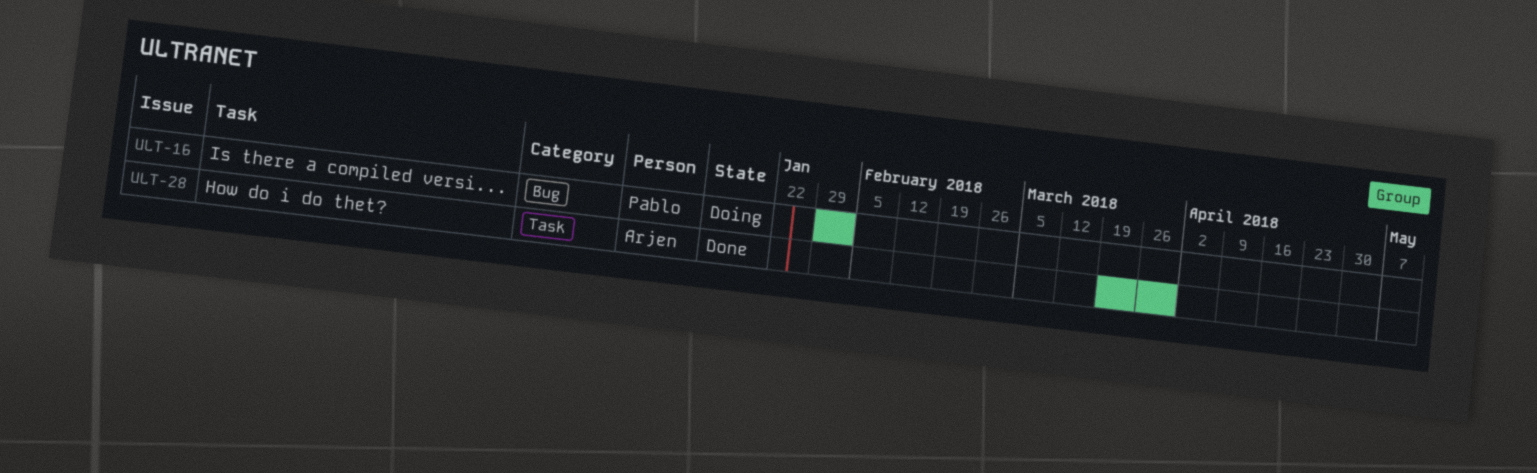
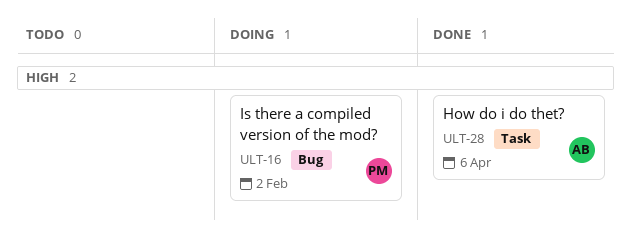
ULT-28, due: Mar 30 -> Apr 6

